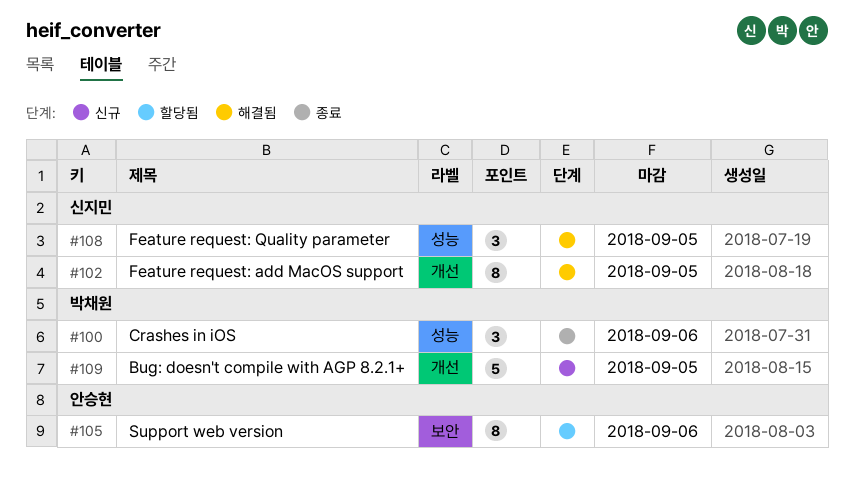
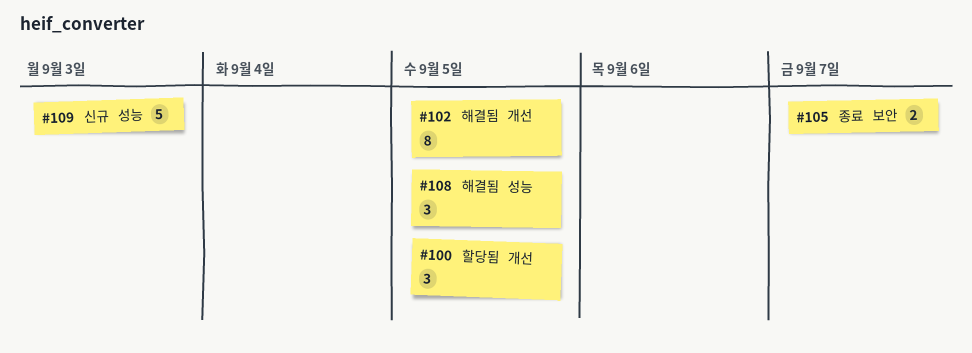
#100, status: 종료 -> 할당됨
#100, label: 성능 -> 개선
#100, due: Sep 6 -> Sep 5
#105, status: 할당됨 -> 종료
#105, estimate: 8 -> 2
#105, due: Sep 6 -> Sep 7
#109, label: 개선 -> 성능
#109, due: Sep 5 -> Sep 3

